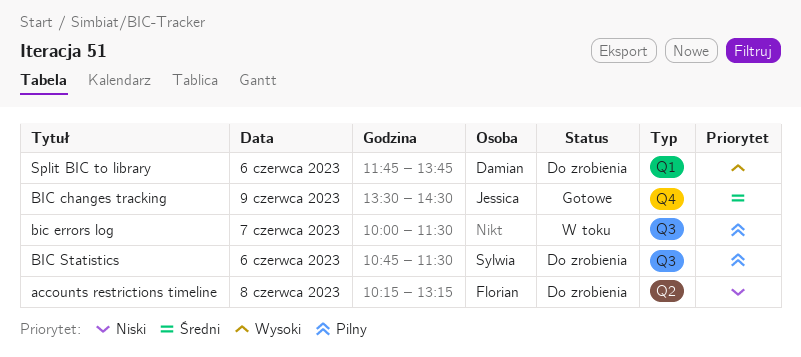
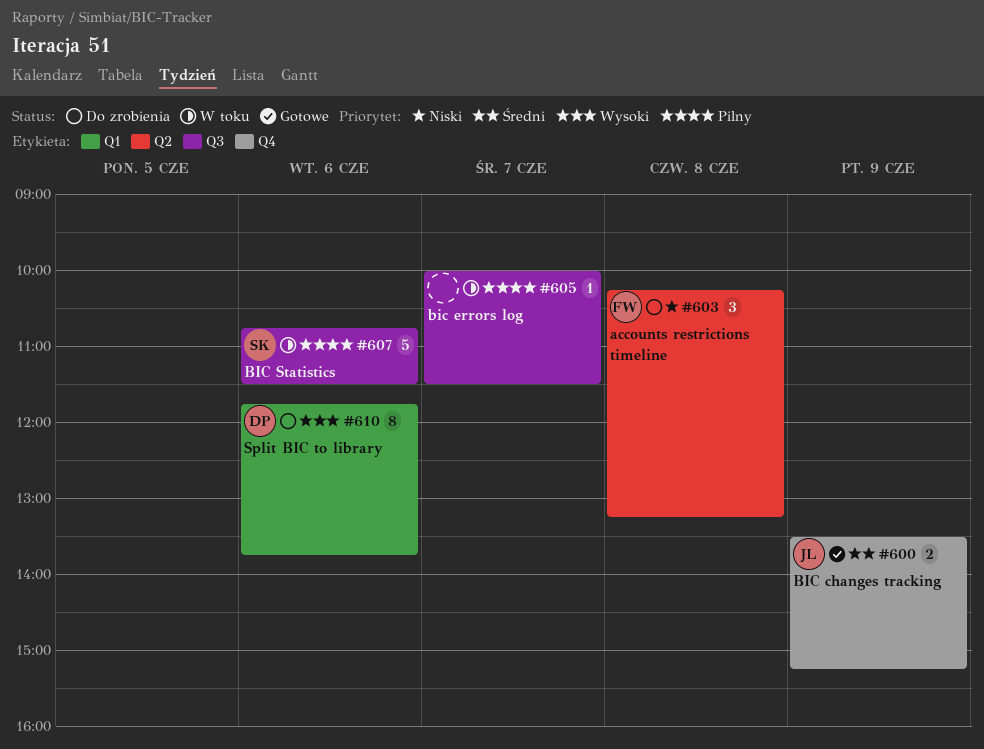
BIC changes tracking, ends: 14:30 -> 15:15
BIC Statistics, status: Do zrobienia -> W toku

